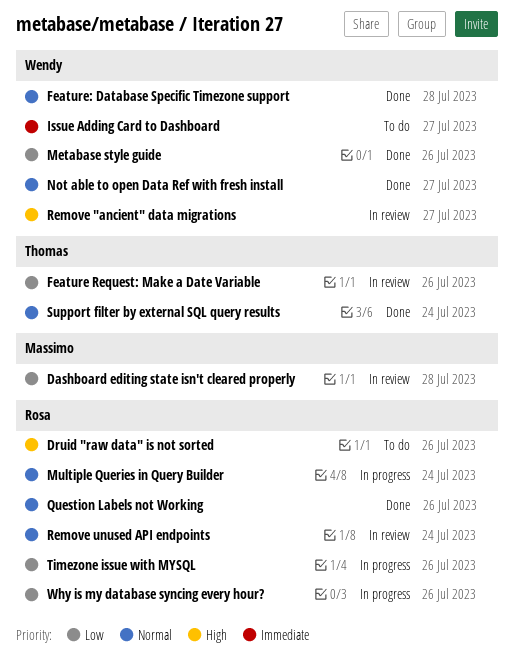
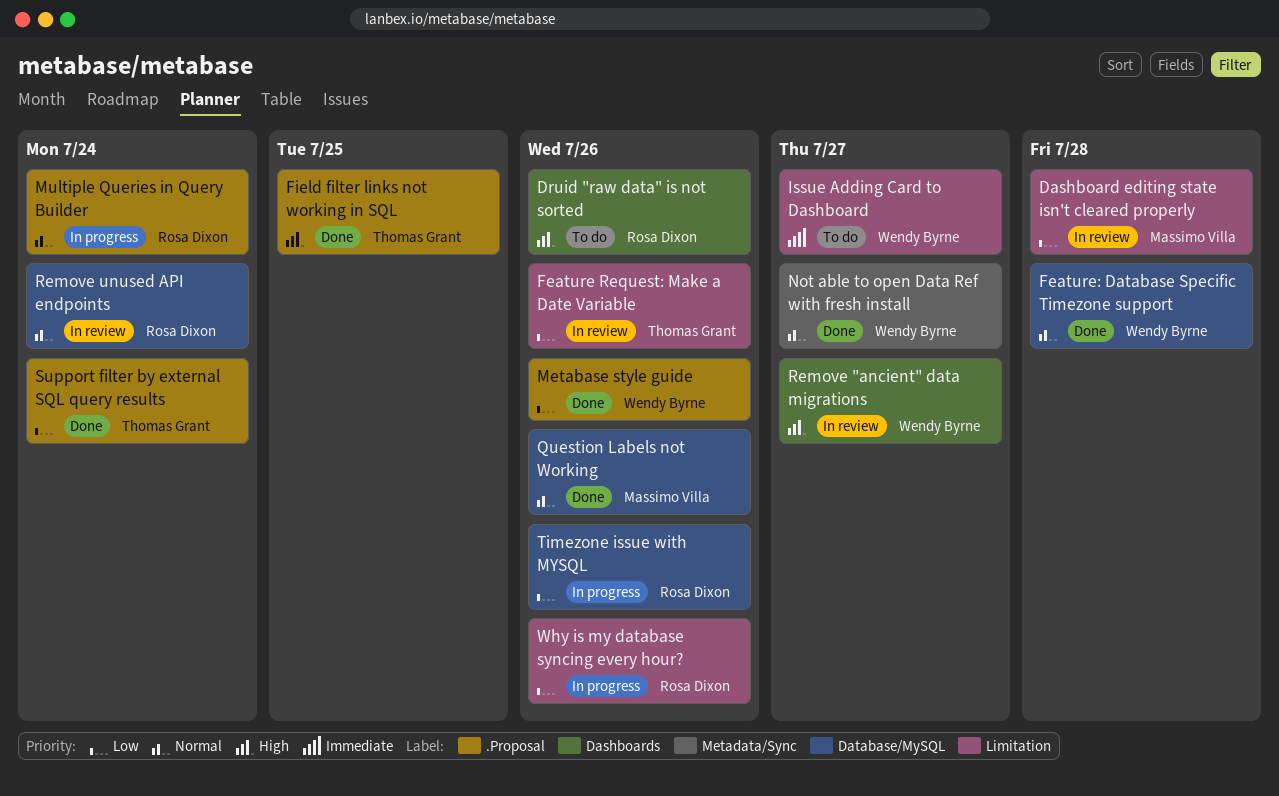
Field filter links not working in SQL: none -> present
Question Labels not Working, owner: Rosa Dixon -> Massimo Villa
Support filter by external SQL query results, priority: Normal -> Low

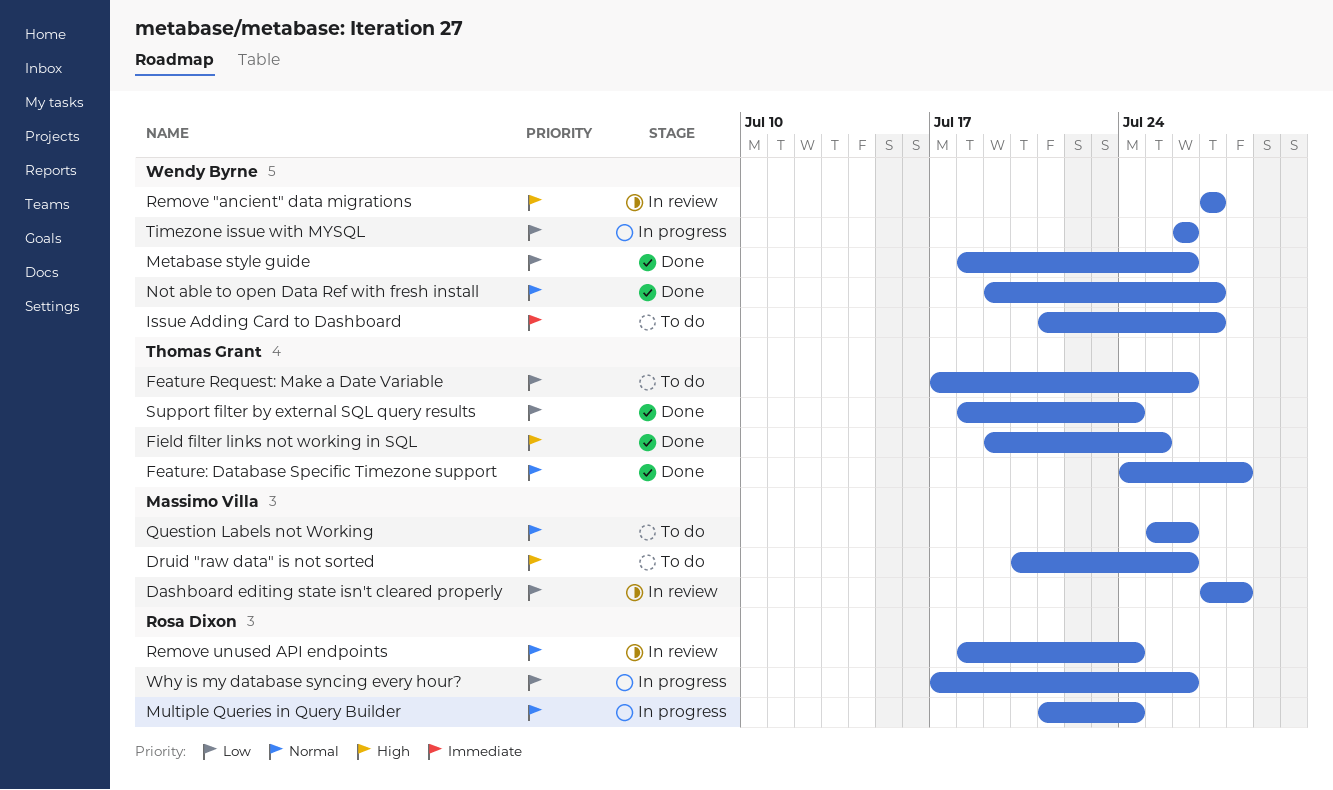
Druid "raw data" is not sorted, owner: Rosa Dixon -> Massimo Villa
Feature Request: Make a Date Variable, status: In review -> To do
Feature: Database Specific Timezone support, owner: Wendy Byrne -> Thomas Grant
Question Labels not Working, status: Done -> To do
Timezone issue with MYSQL, owner: Rosa Dixon -> Wendy Byrne

